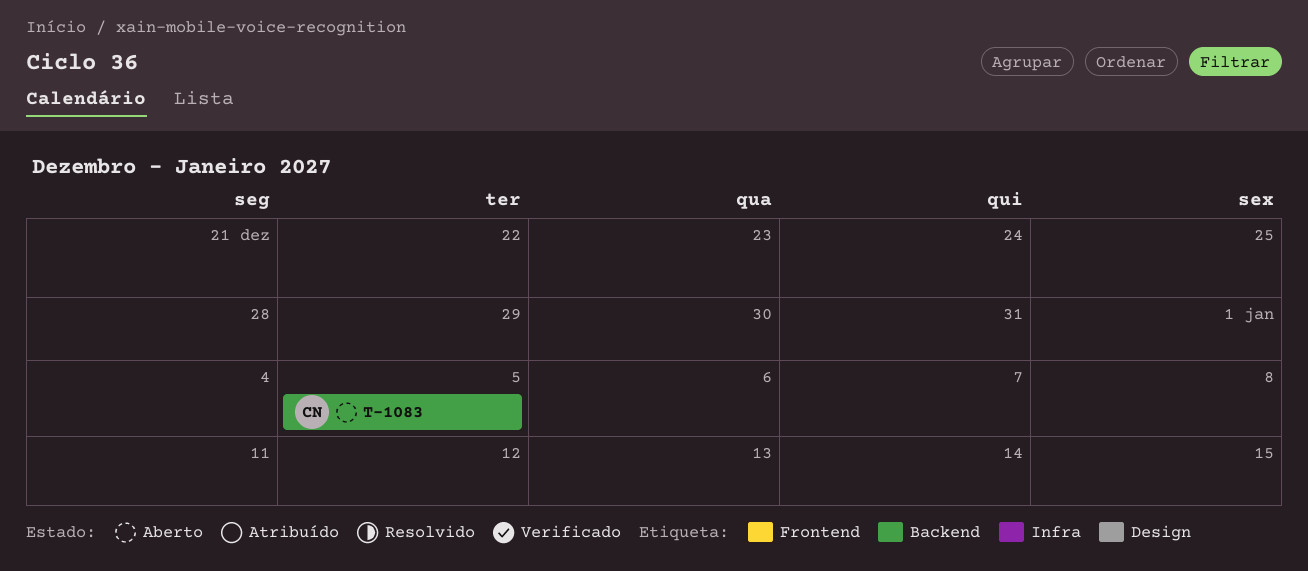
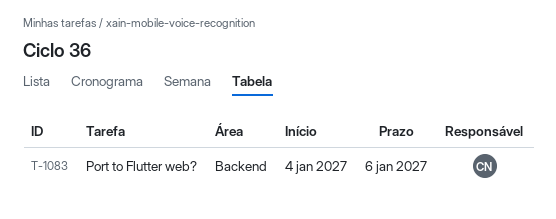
T-1083, start: Jan 5 -> Jan 4
T-1083, due: Jan 5 -> Jan 6

